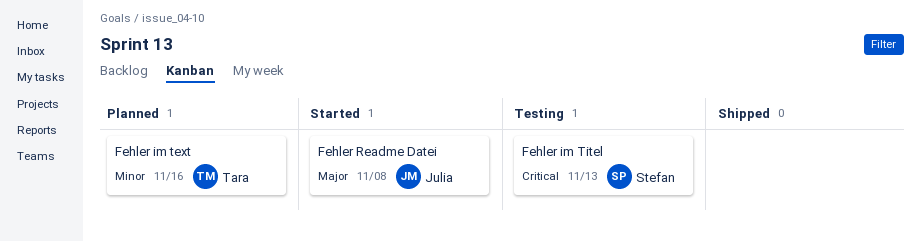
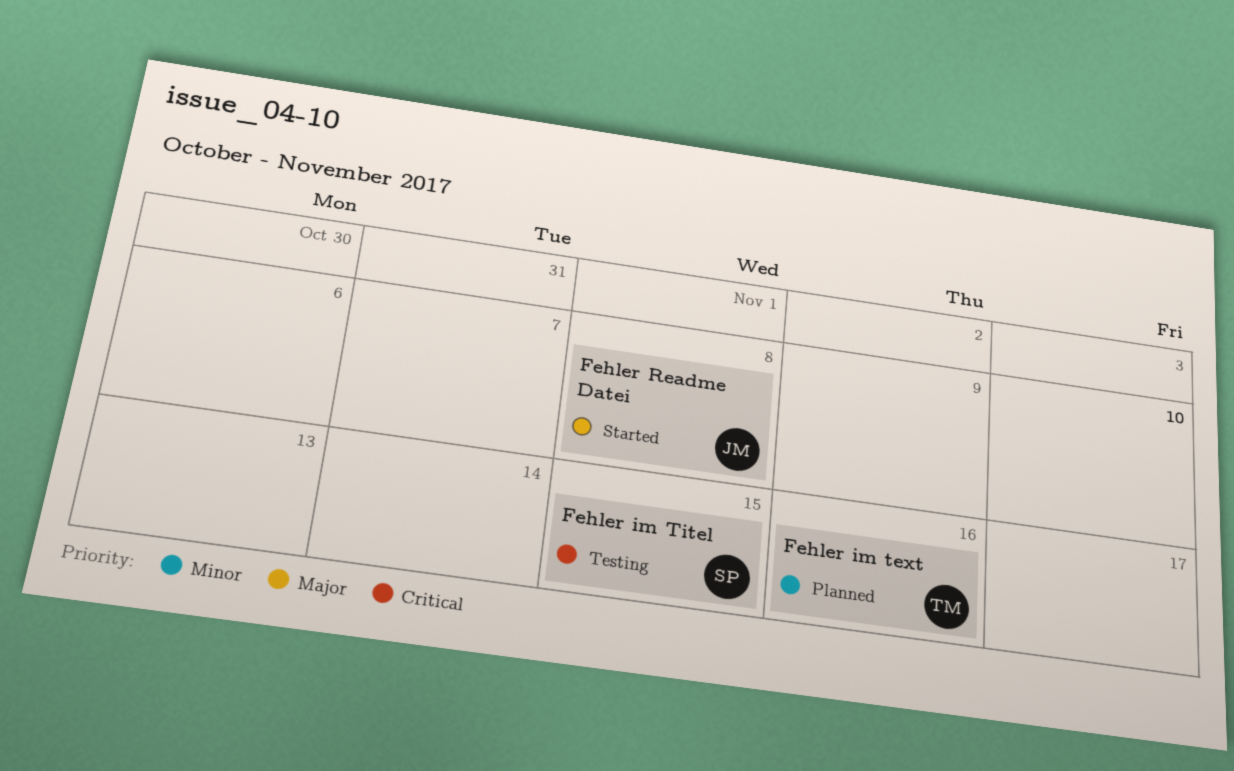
Fehler im Titel, due: Nov 13 -> Nov 15

